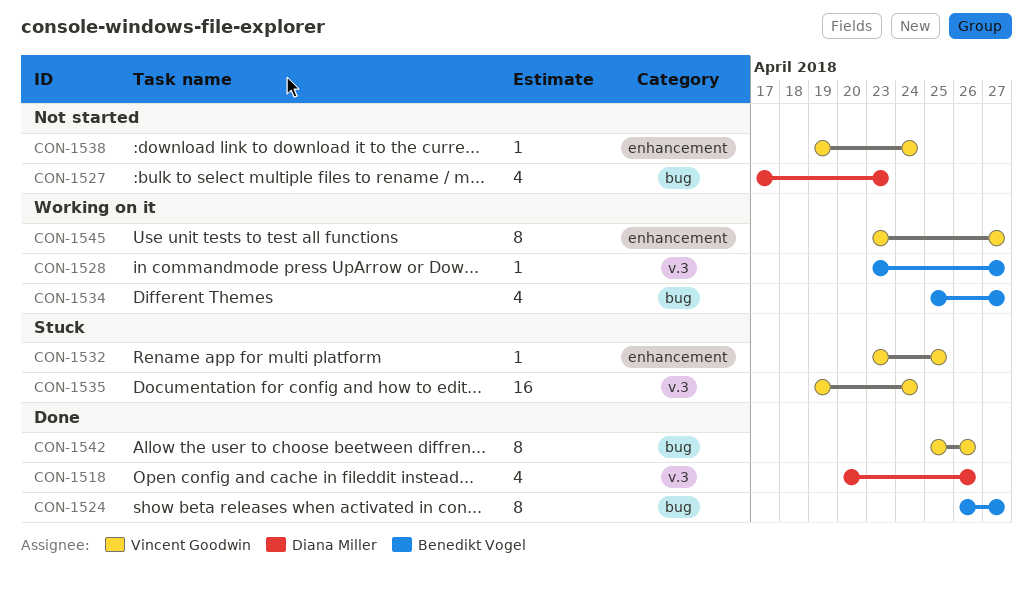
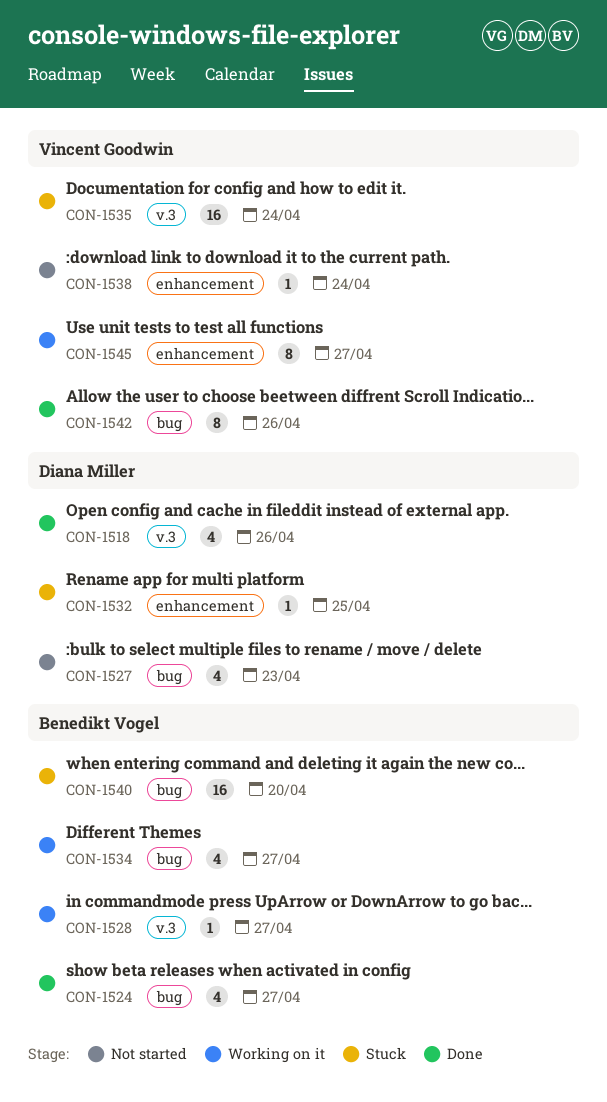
CON-1524, estimate: 8 -> 4
CON-1532, owner: Vincent Goodwin -> Diana Miller
CON-1540: none -> present

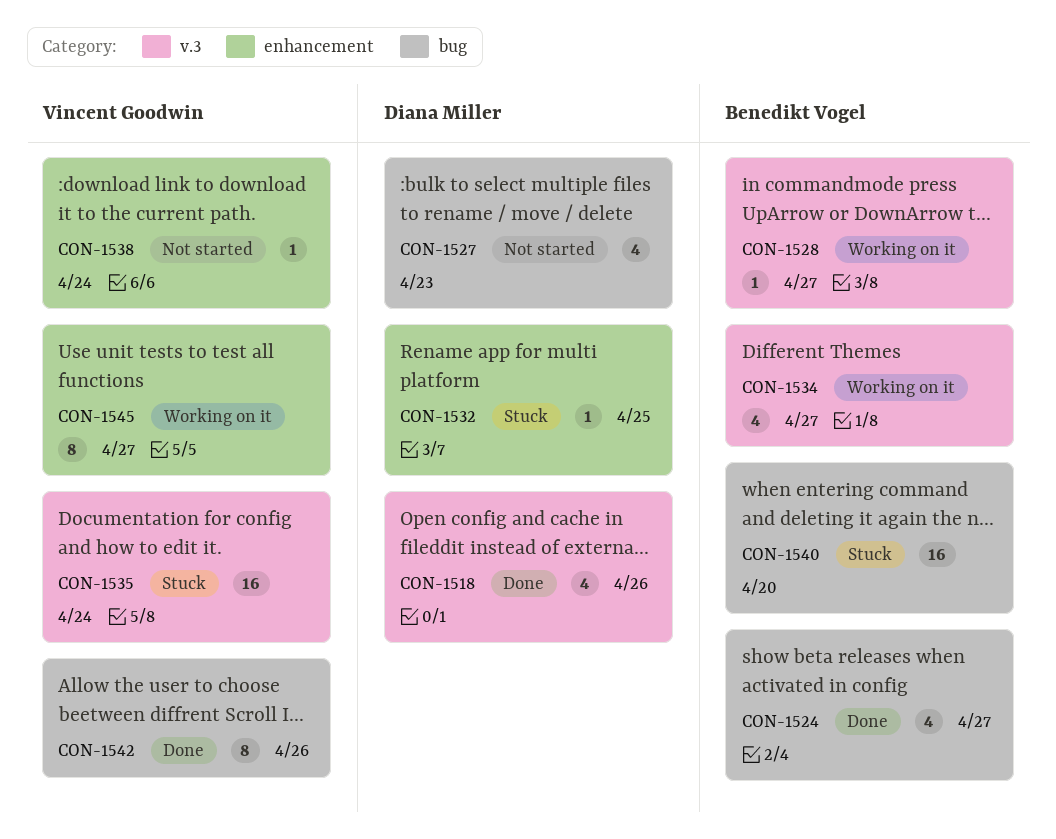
CON-1534, label: bug -> v.3

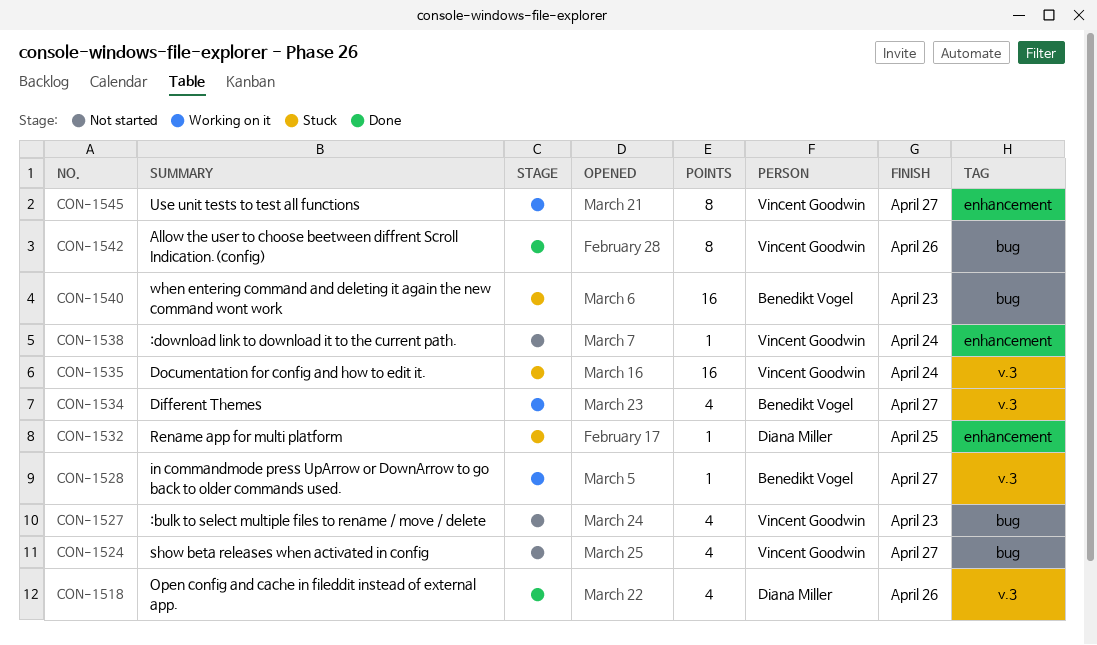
CON-1524, status: Done -> Not started
CON-1524, owner: Benedikt Vogel -> Vincent Goodwin
CON-1527, owner: Diana Miller -> Vincent Goodwin
CON-1540, due: Apr 20 -> Apr 23

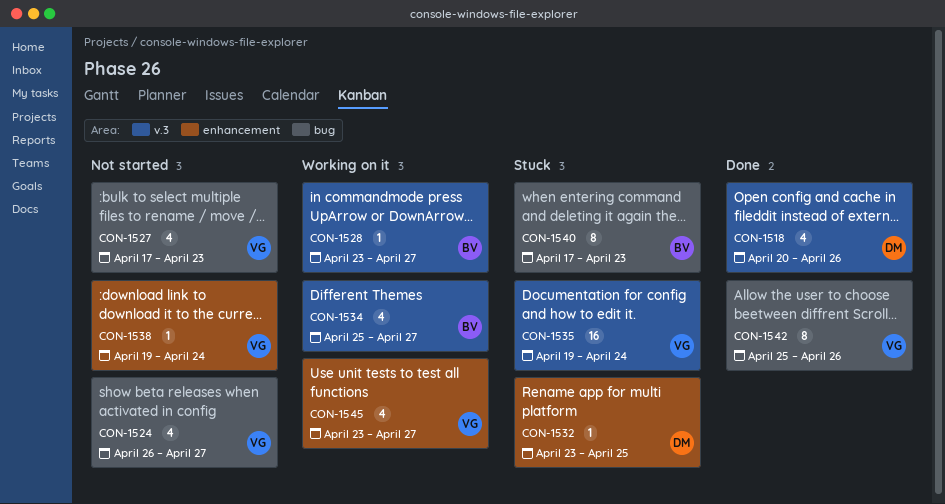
CON-1540, estimate: 16 -> 8
CON-1545, estimate: 8 -> 4

